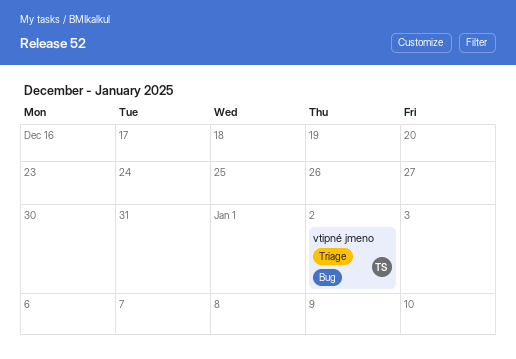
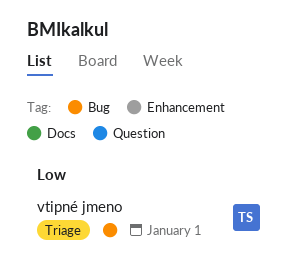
vtipné jmeno, due: Jan 2 -> Jan 1

